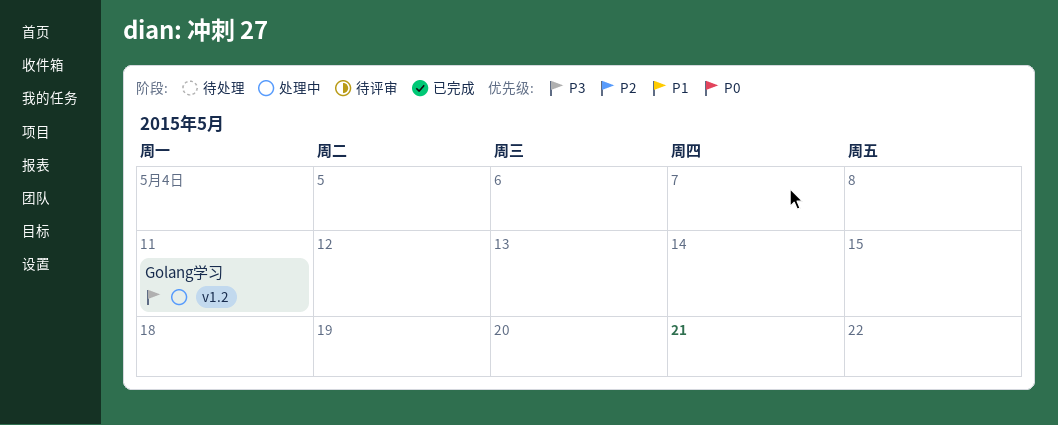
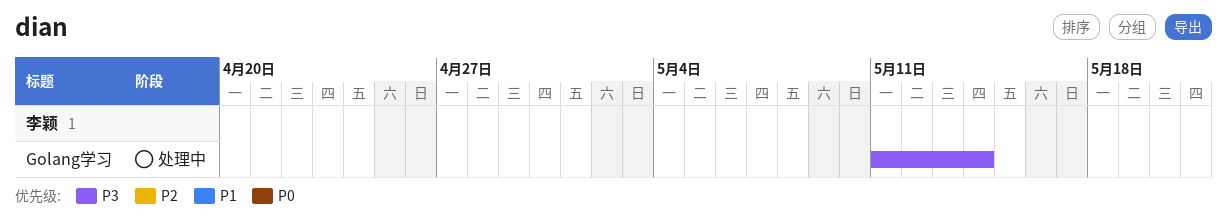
Golang学习, due: May 11 -> May 14

